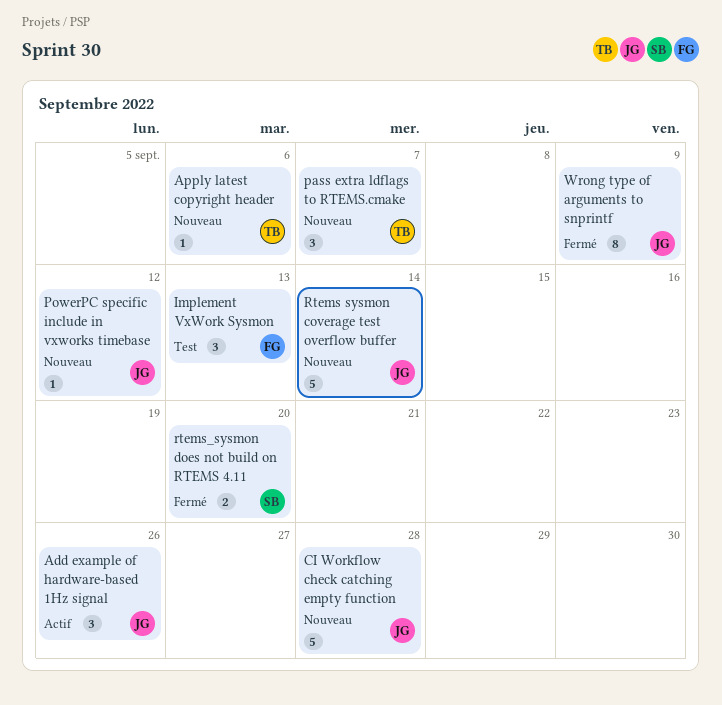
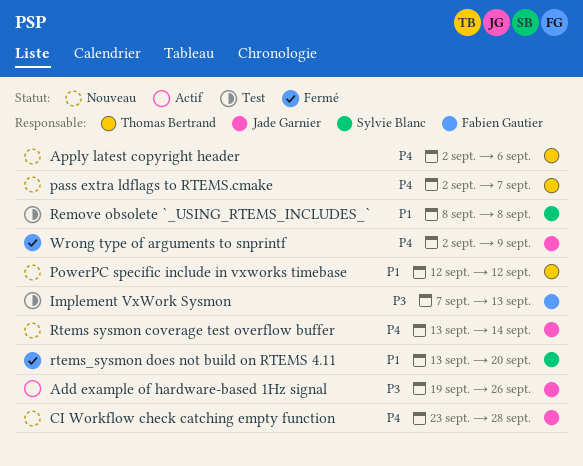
PowerPC specific include in vxworks timebase, owner: Jade Garnier -> Thomas Bertrand
Remove obsolete `_USING_RTEMS_INCLUDES_`: none -> present

